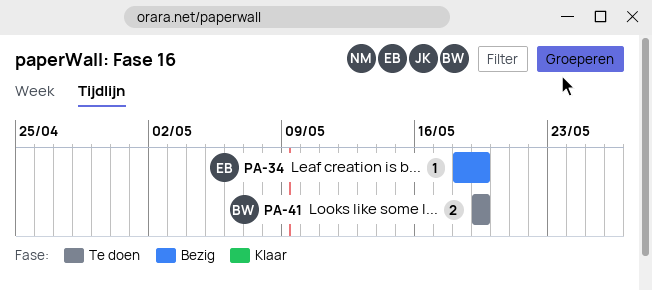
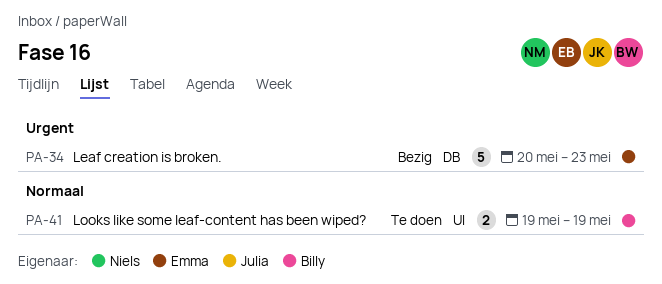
PA-34, estimate: 1 -> 5
PA-34, start: May 18 -> May 20
PA-34, due: May 19 -> May 23

